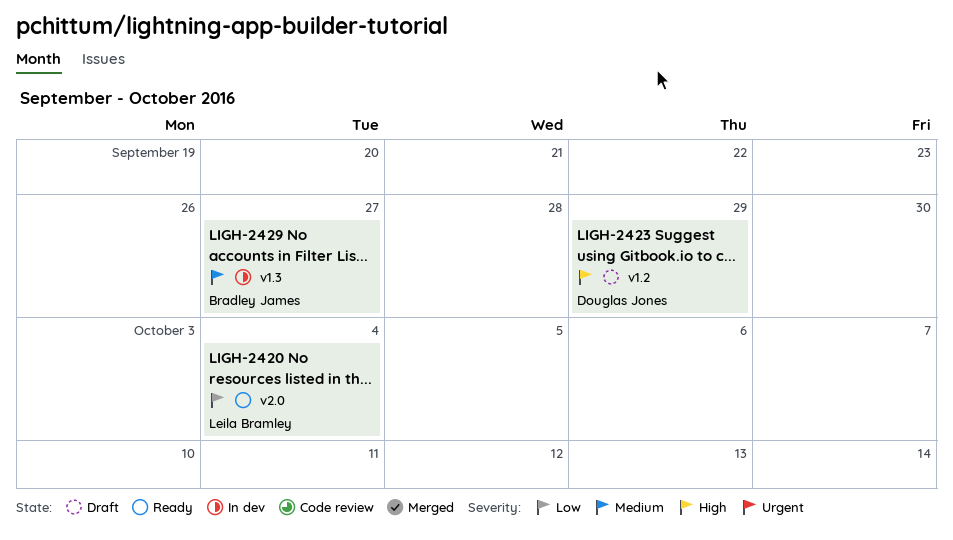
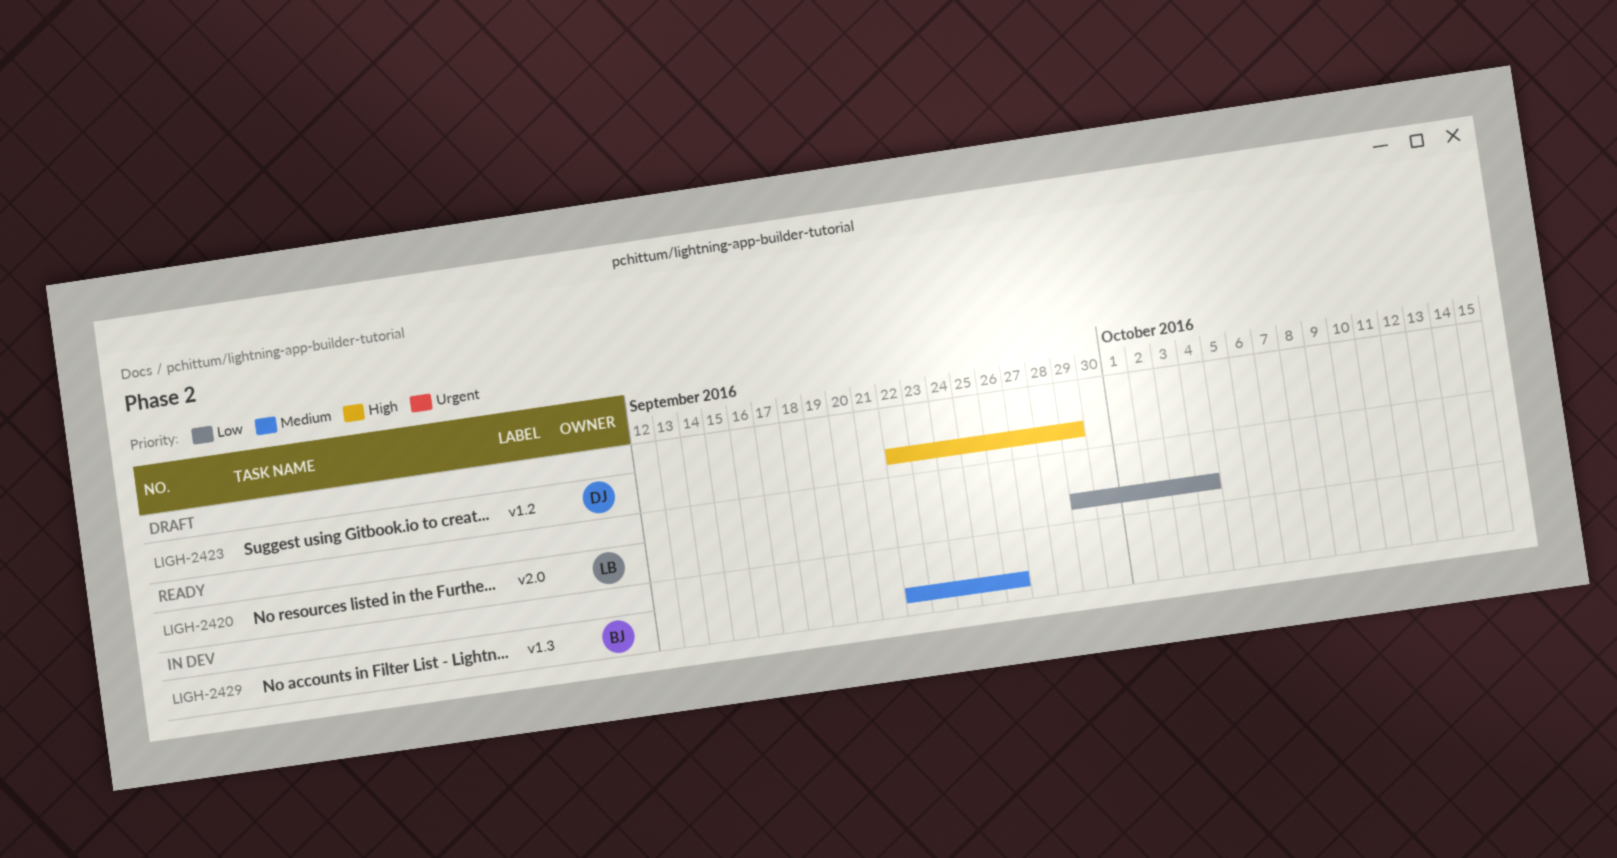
LIGH-2429, due: Sep 27 -> Sep 26

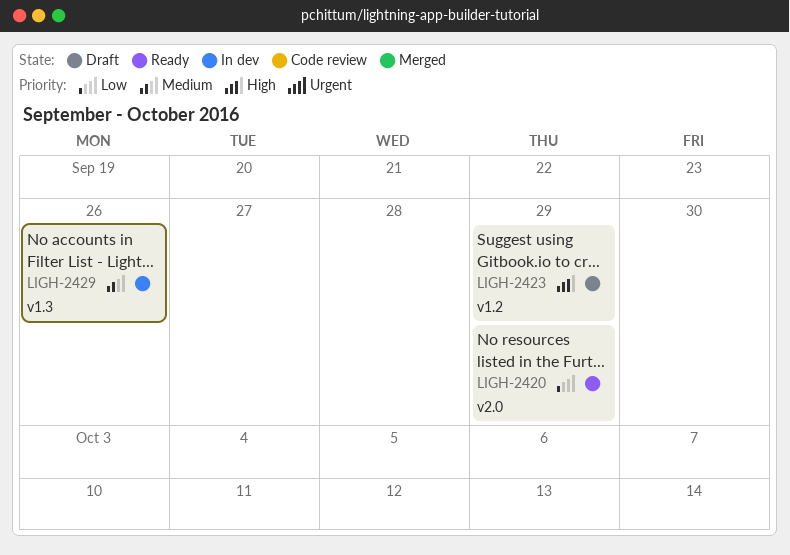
LIGH-2420, due: Oct 4 -> Sep 29

